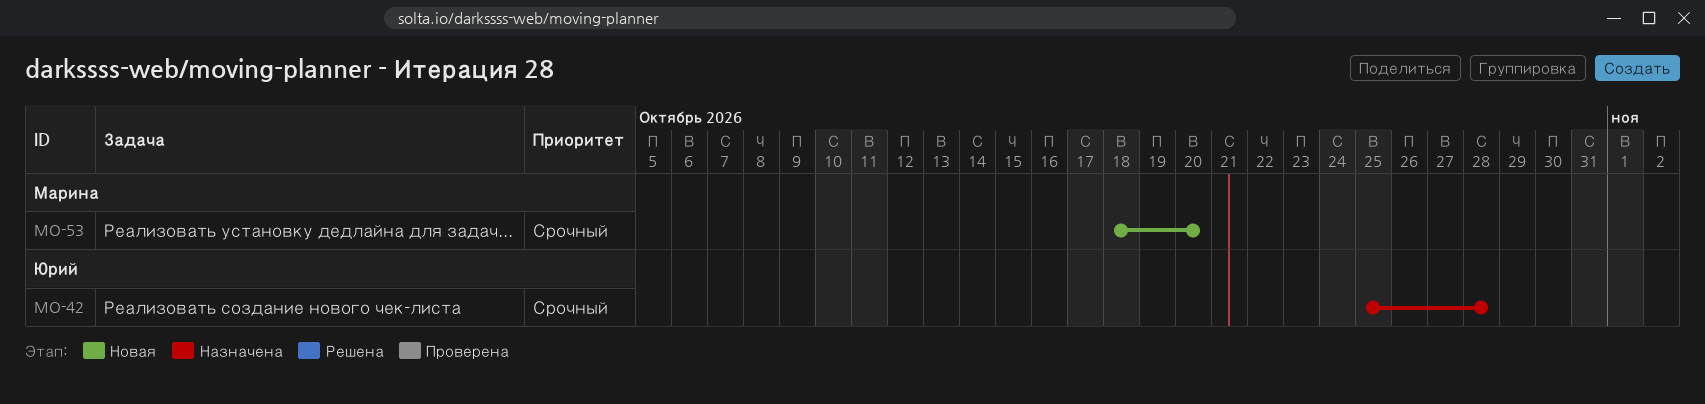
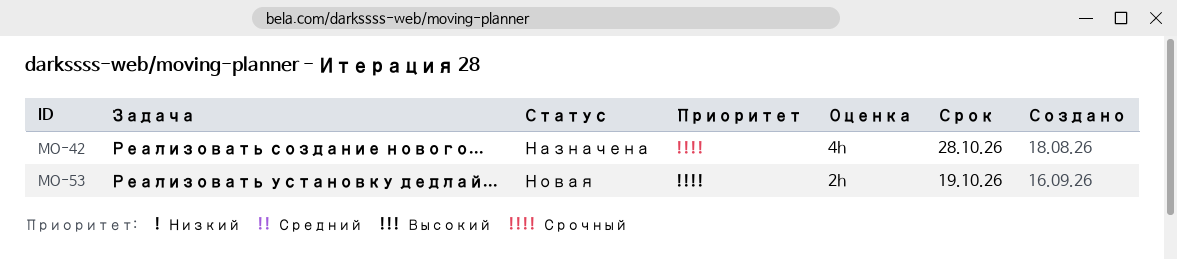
MO-53, due: Oct 20 -> Oct 19

